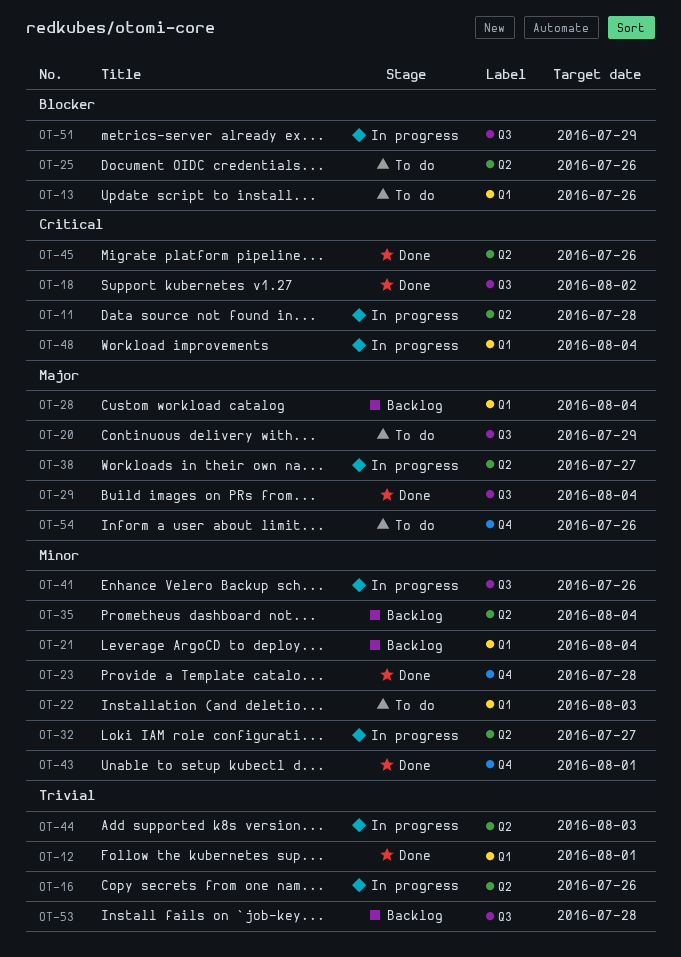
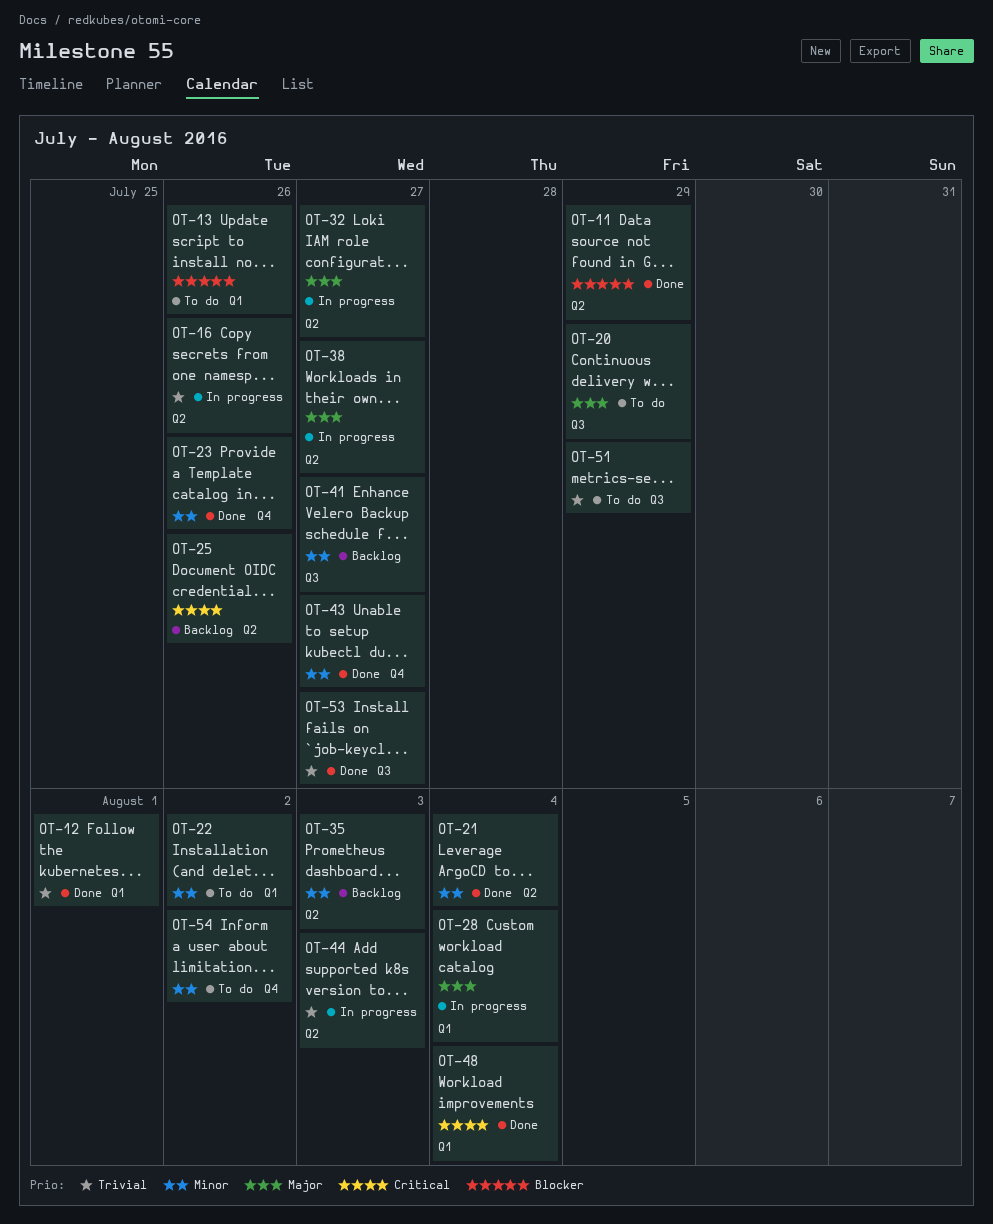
OT-11, status: In progress -> Done
OT-11, priority: Critical -> Blocker
OT-11, due: Jul 28 -> Jul 29
OT-18: present -> none
OT-21, status: Backlog -> Done
OT-21, label: Q1 -> Q2
OT-22, due: Aug 3 -> Aug 2
OT-23, due: Jul 28 -> Jul 26
OT-25, status: To do -> Backlog
OT-25, priority: Blocker -> Critical
OT-28, status: Backlog -> In progress
OT-29: present -> none
OT-32, priority: Minor -> Major
OT-35, due: Aug 4 -> Aug 3
OT-41, status: In progress -> Backlog
OT-41, due: Jul 26 -> Jul 27
OT-43, due: Aug 1 -> Jul 27
OT-45: present -> none
OT-48, status: In progress -> Done
OT-51, status: In progress -> To do
OT-51, priority: Blocker -> Trivial
OT-53, status: Backlog -> Done
OT-53, due: Jul 28 -> Jul 27
OT-54, priority: Major -> Minor
OT-54, due: Jul 26 -> Aug 2

